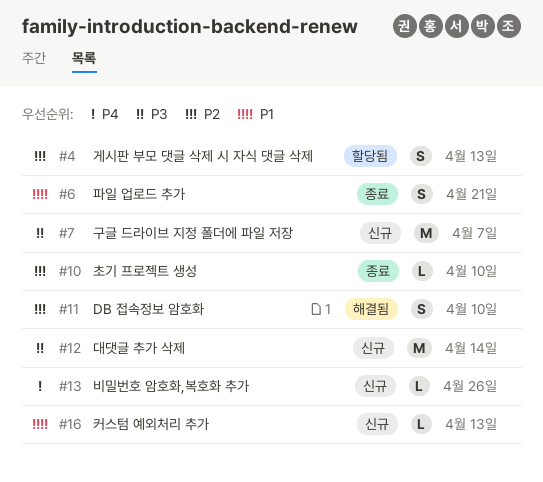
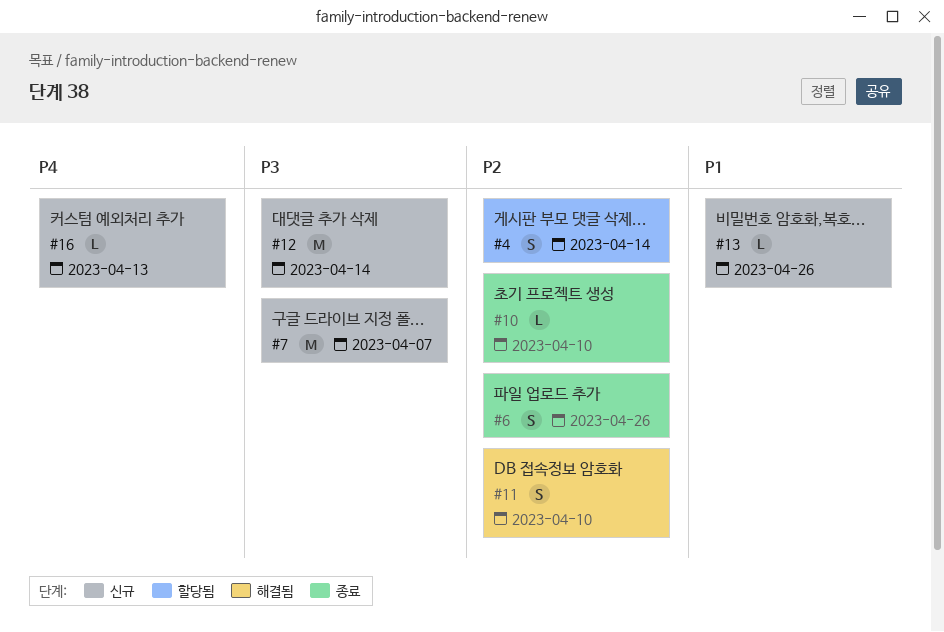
#4, due: Apr 13 -> Apr 14
#6, priority: P1 -> P2
#6, due: Apr 21 -> Apr 26
#13, priority: P4 -> P1
#16, priority: P1 -> P4

